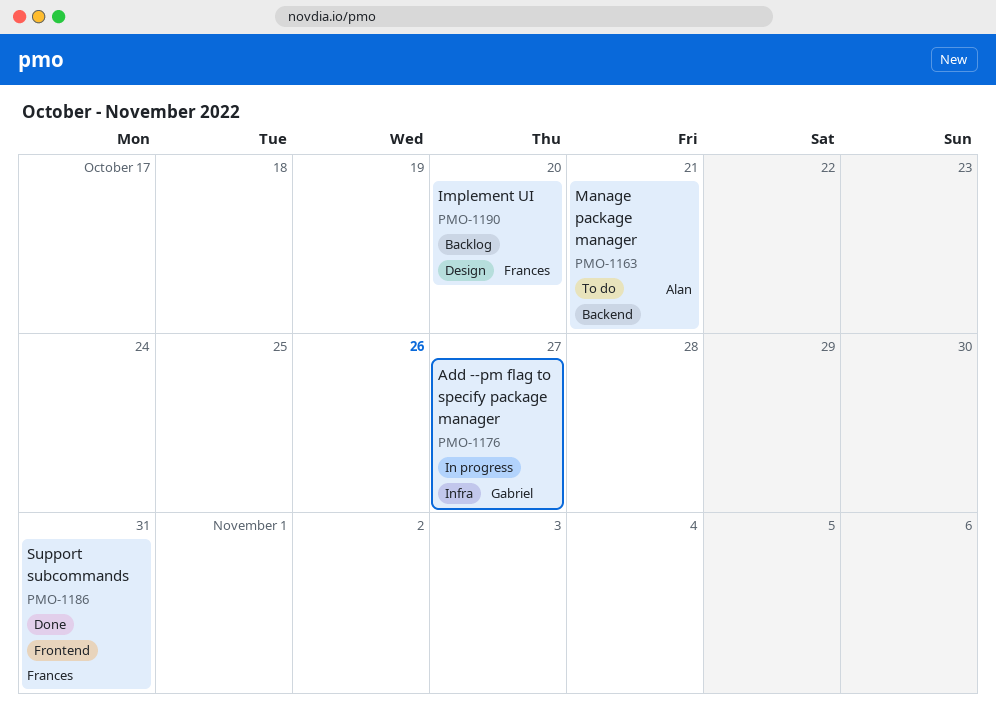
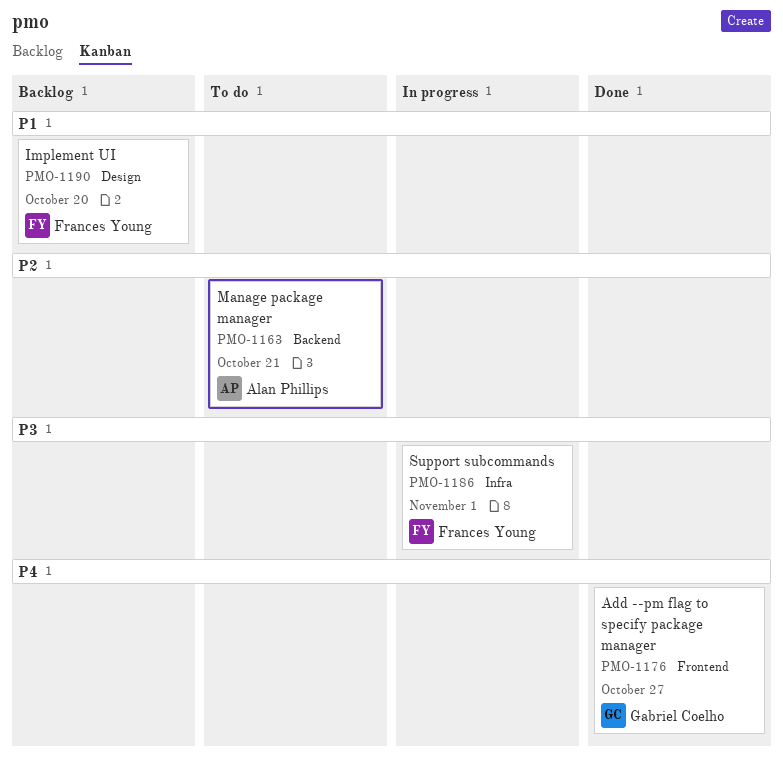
PMO-1176, status: In progress -> Done
PMO-1176, label: Infra -> Frontend
PMO-1186, status: Done -> In progress
PMO-1186, label: Frontend -> Infra
PMO-1186, due: Oct 31 -> Nov 1

